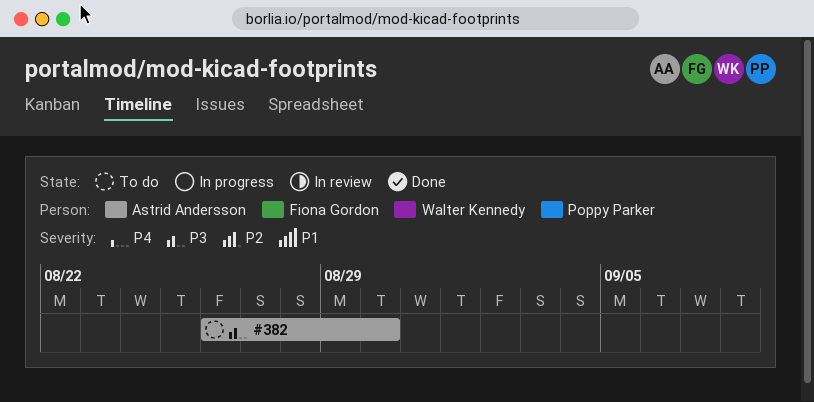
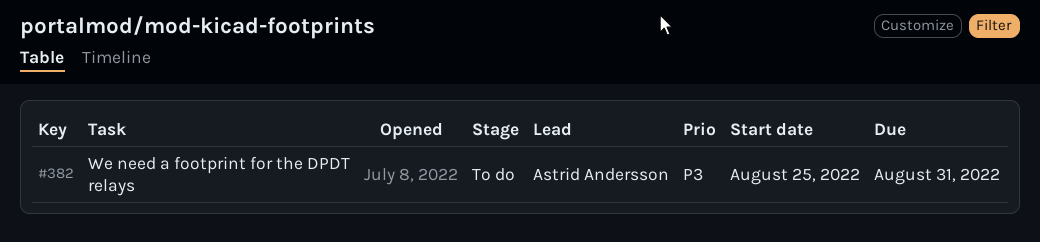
#382, start: Aug 26 -> Aug 25
#382, due: Aug 30 -> Aug 31

